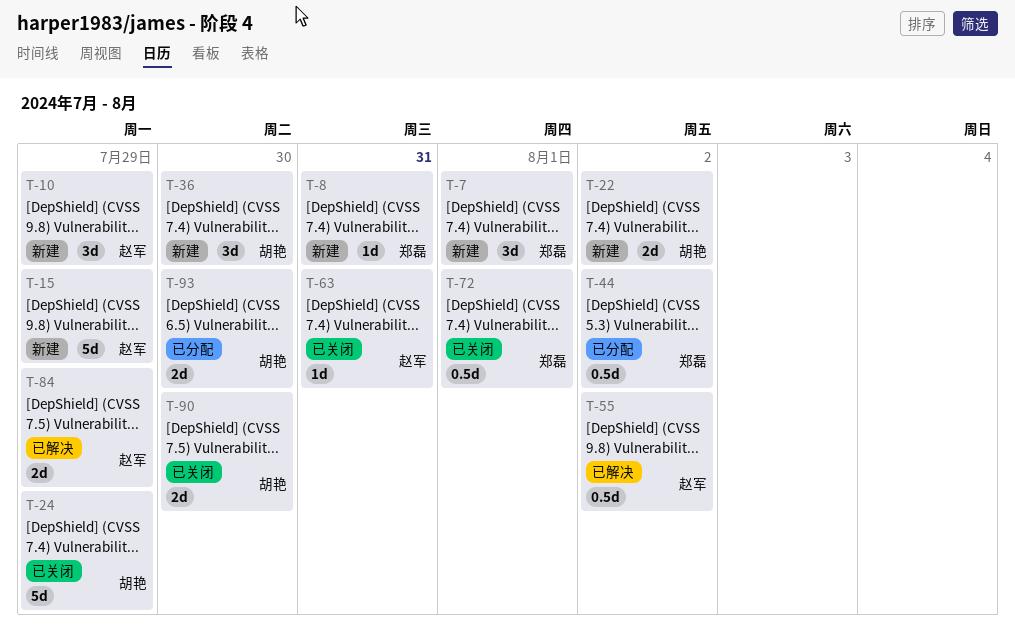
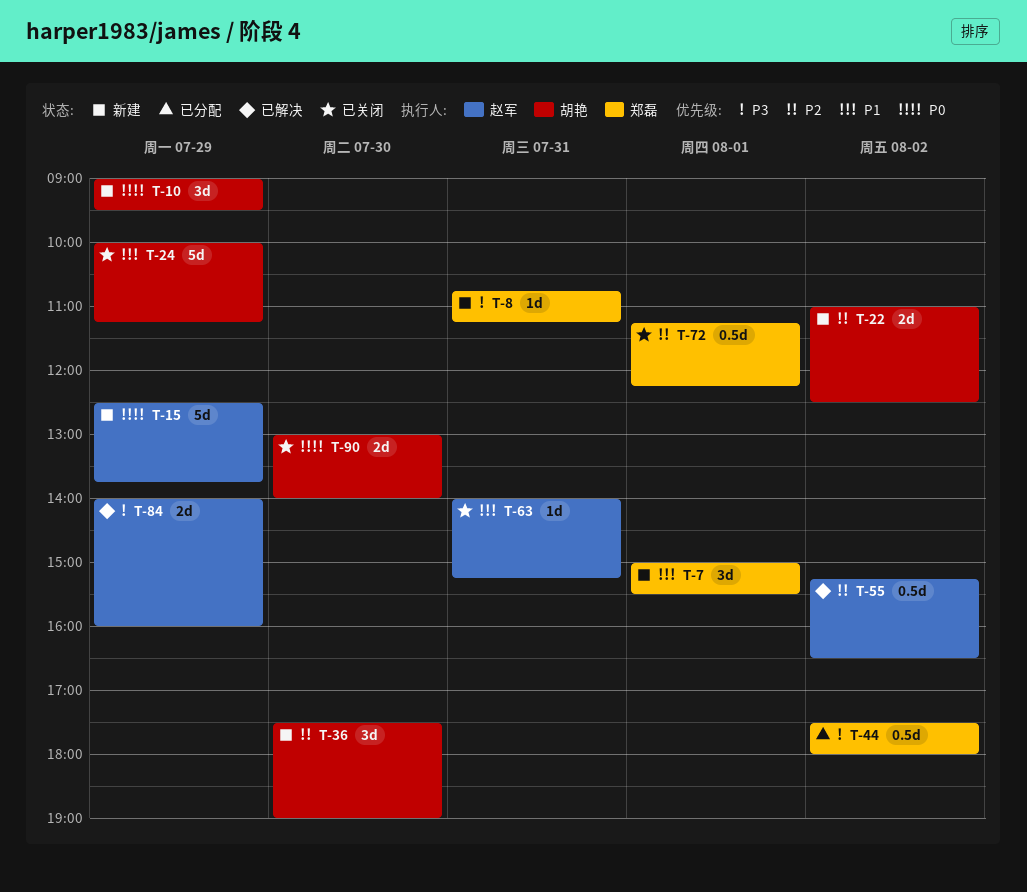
T-10, owner: 赵军 -> 胡艳
T-93: present -> none

